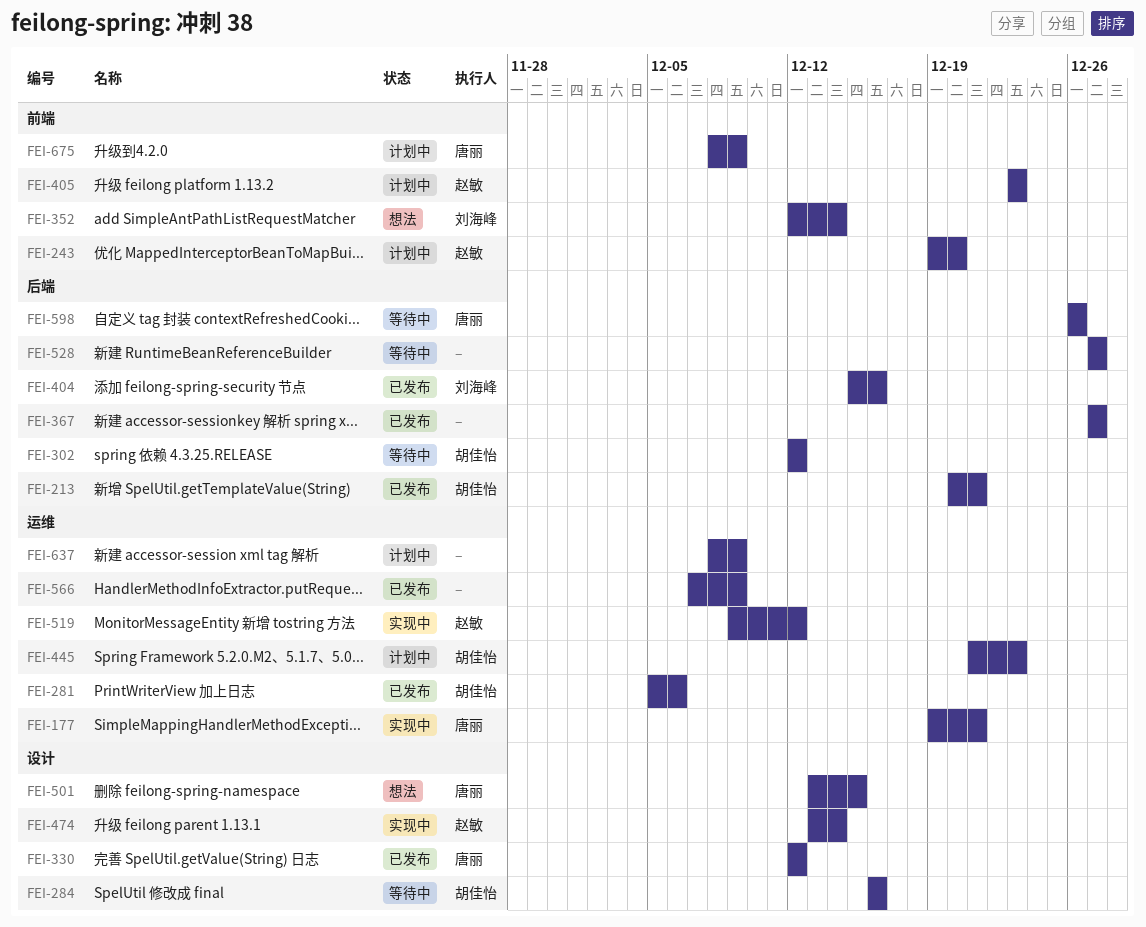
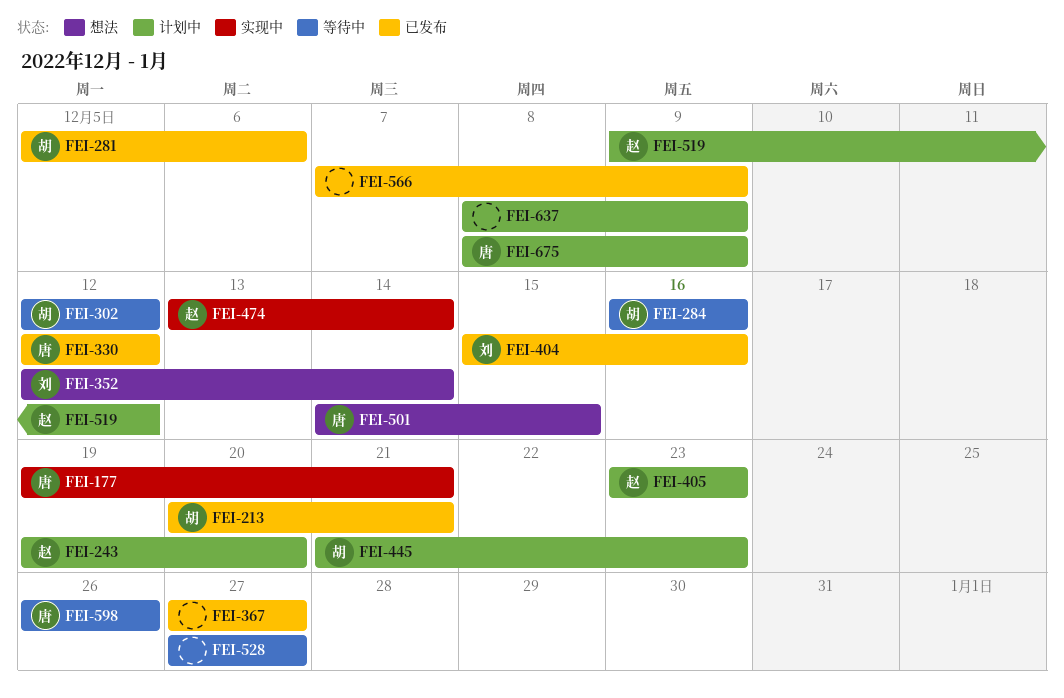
FEI-501, start: Dec 13 -> Dec 14
FEI-519, status: 实现中 -> 计划中

